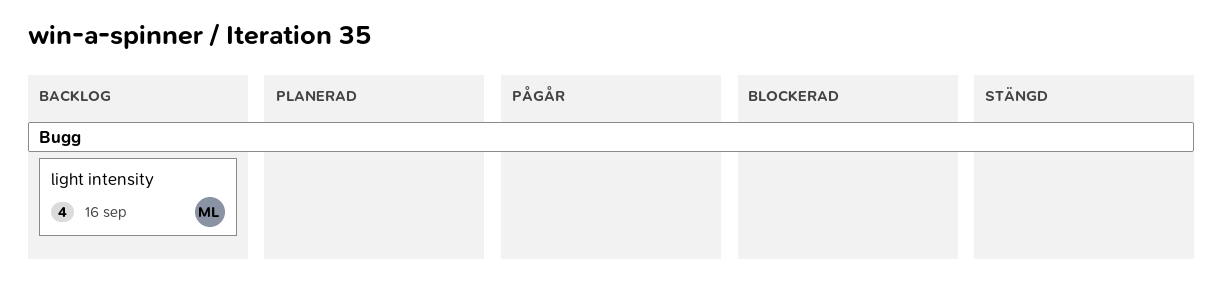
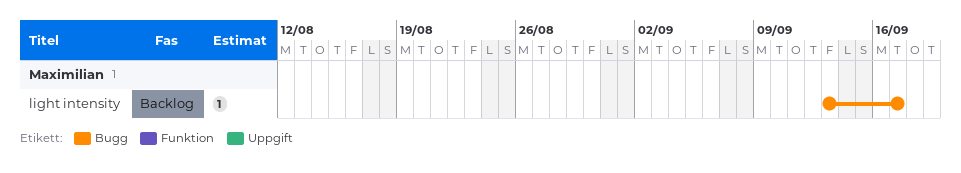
light intensity, estimate: 4 -> 1
light intensity, due: Sep 16 -> Sep 17

